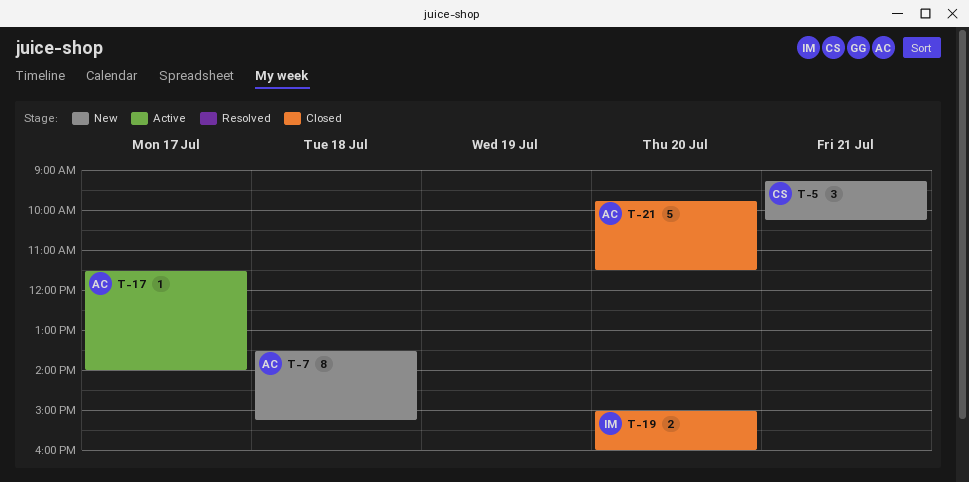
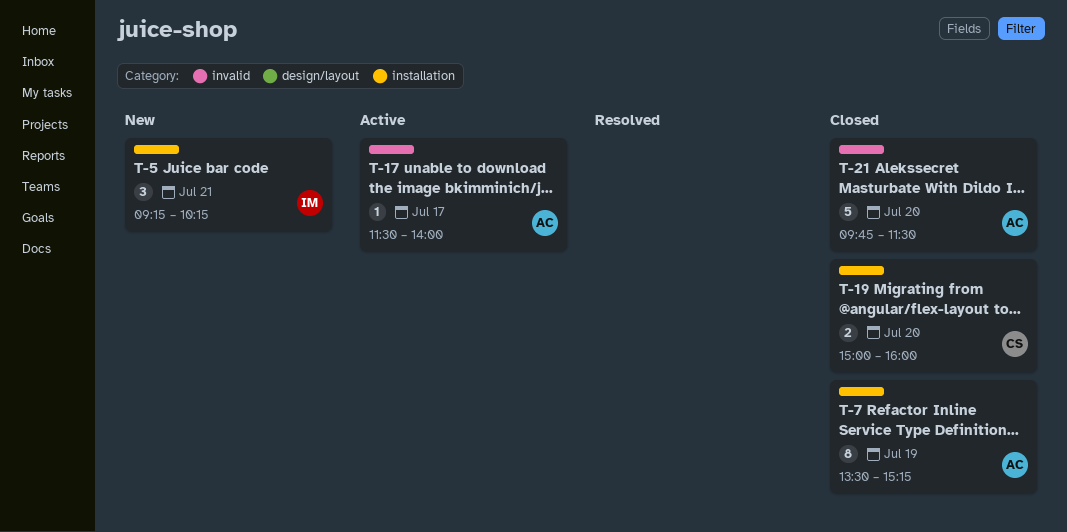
T-5, owner: CS -> IM
T-7, status: New -> Closed
T-7, day: Jul 18 -> Jul 19
T-19, owner: IM -> CS

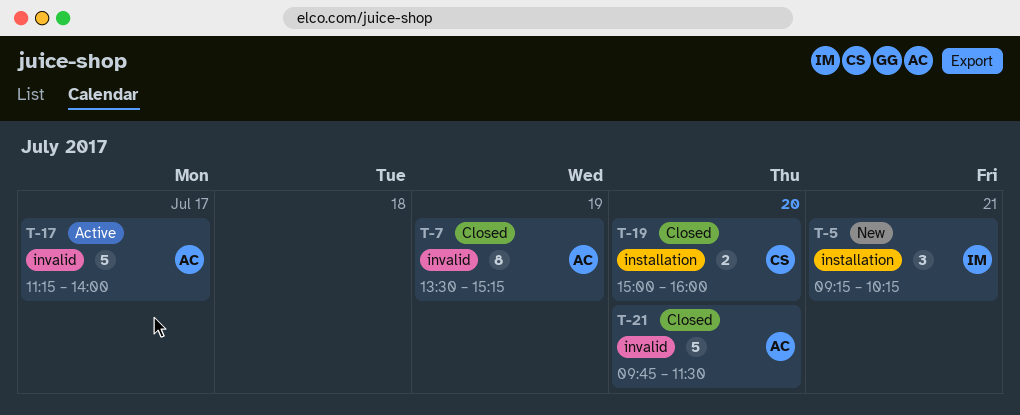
T-7, label: installation -> invalid
T-17, estimate: 1 -> 5
T-17, begins: 11:30 -> 11:15

